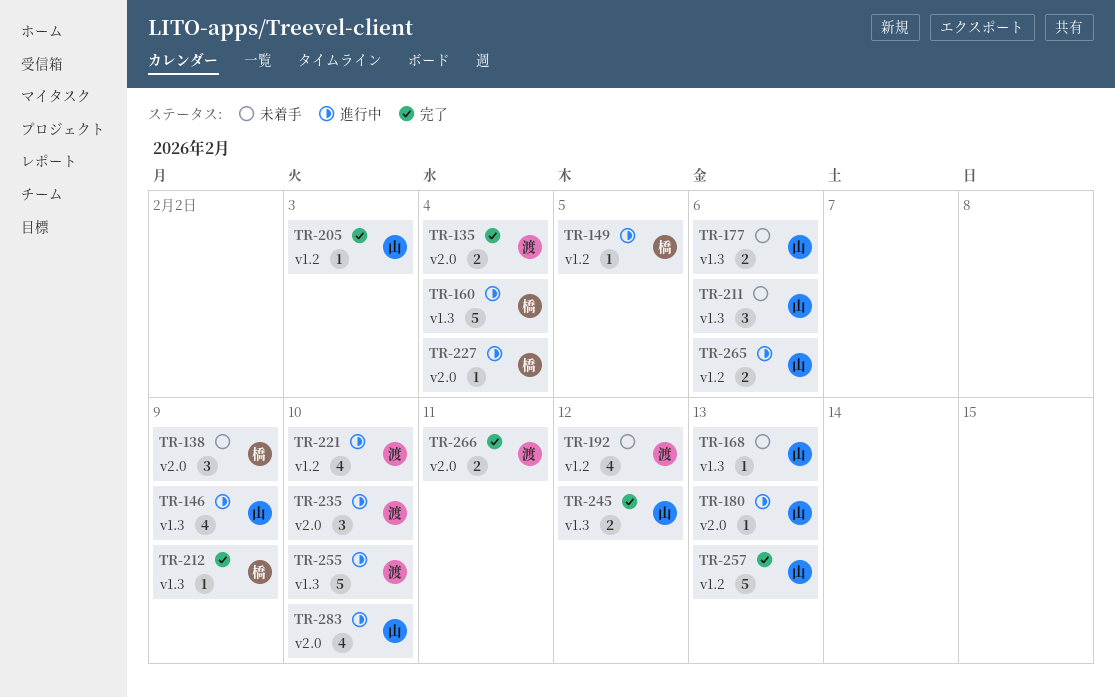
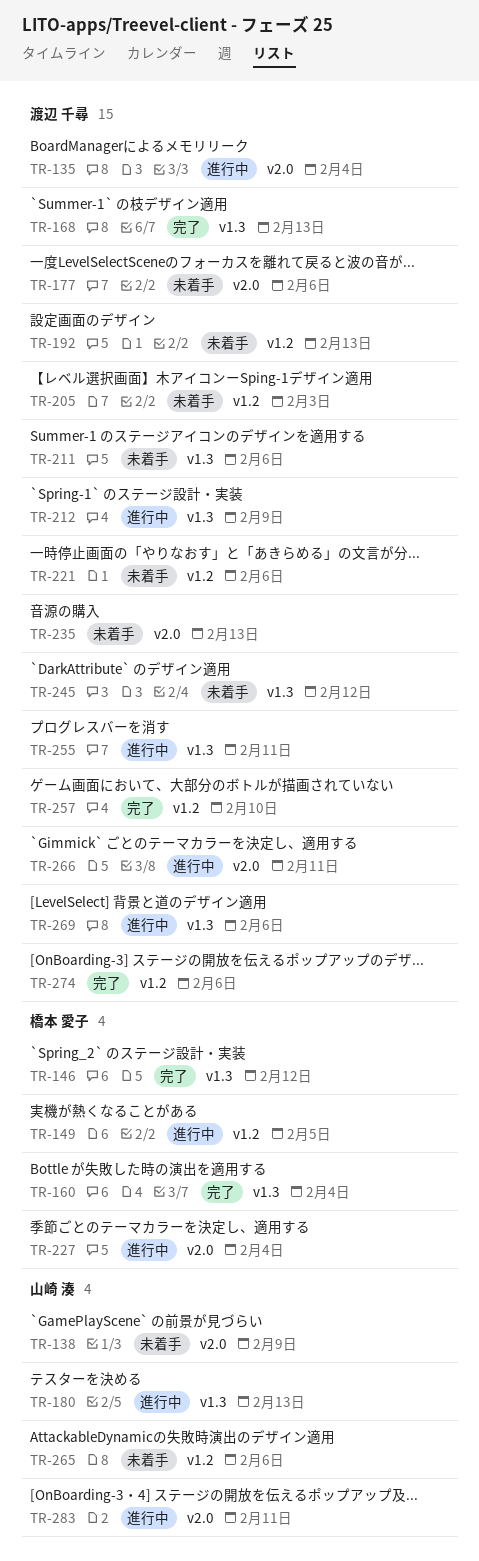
TR-135, status: 完了 -> 進行中
TR-138, owner: 橋本 愛子 -> 山崎 湊
TR-146, status: 進行中 -> 完了
TR-146, owner: 山崎 湊 -> 橋本 愛子
TR-146, due: Feb 9 -> Feb 12
TR-160, status: 進行中 -> 完了
TR-168, status: 未着手 -> 完了
TR-168, owner: 山崎 湊 -> 渡辺 千尋
TR-177, owner: 山崎 湊 -> 渡辺 千尋
TR-177, label: v1.3 -> v2.0
TR-180, label: v2.0 -> v1.3
TR-192, due: Feb 12 -> Feb 13
TR-205, status: 完了 -> 未着手
TR-205, owner: 山崎 湊 -> 渡辺 千尋
TR-211, owner: 山崎 湊 -> 渡辺 千尋
TR-212, status: 完了 -> 進行中
TR-212, owner: 橋本 愛子 -> 渡辺 千尋
TR-221, status: 進行中 -> 未着手
TR-221, due: Feb 10 -> Feb 6
TR-235, status: 進行中 -> 未着手
TR-235, due: Feb 10 -> Feb 13
TR-245, status: 完了 -> 未着手
TR-245, owner: 山崎 湊 -> 渡辺 千尋
TR-255, due: Feb 10 -> Feb 11
TR-257, owner: 山崎 湊 -> 渡辺 千尋
TR-257, due: Feb 13 -> Feb 10
TR-265, status: 進行中 -> 未着手
TR-266, status: 完了 -> 進行中
TR-269: none -> present
TR-274: none -> present
TR-283, due: Feb 10 -> Feb 11

